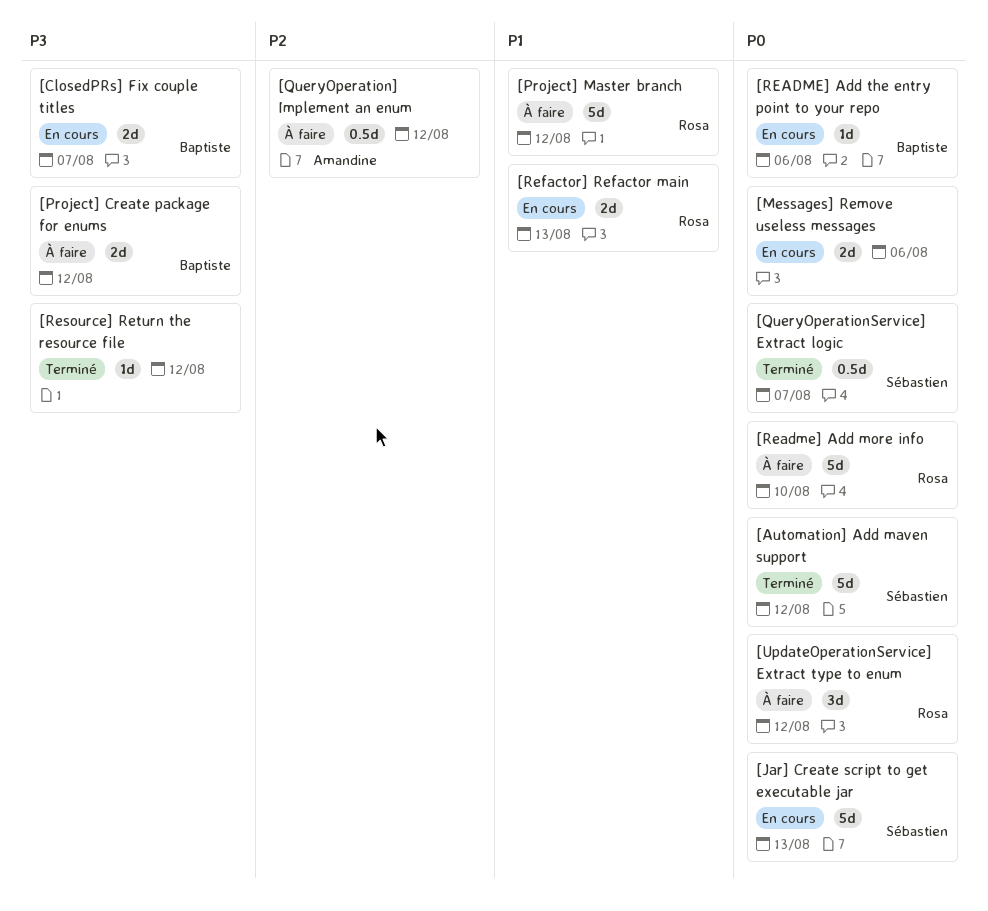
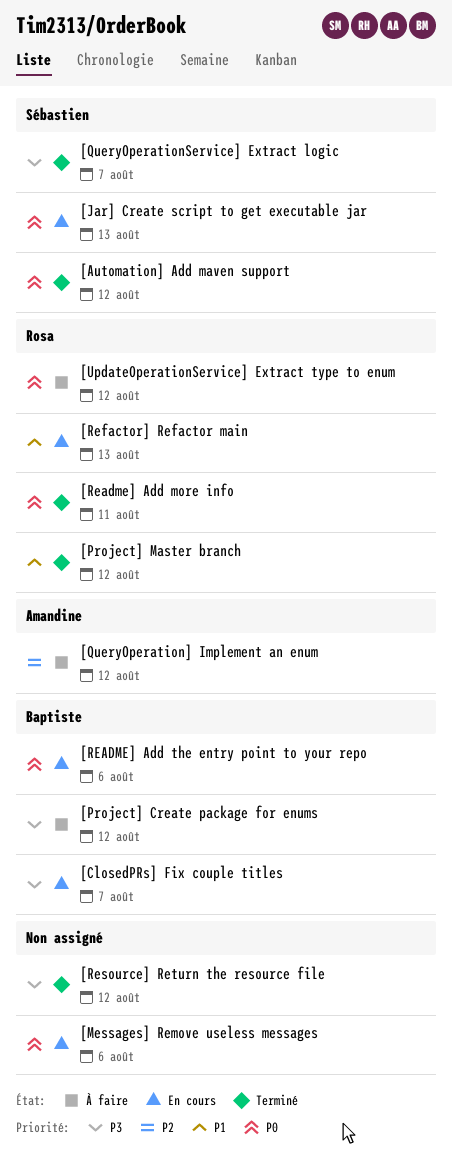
[Project] Master branch, status: À faire -> Terminé
[QueryOperationService] Extract logic, priority: P0 -> P3
[Readme] Add more info, status: À faire -> Terminé
[Readme] Add more info, due: Aug 10 -> Aug 11

